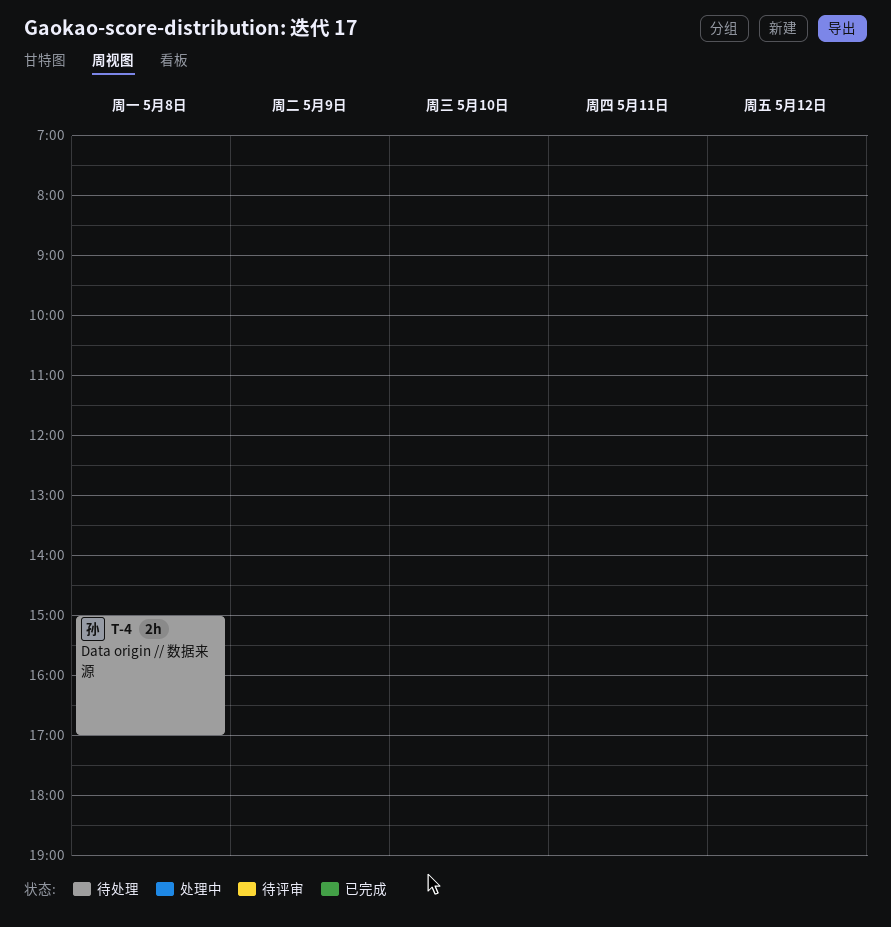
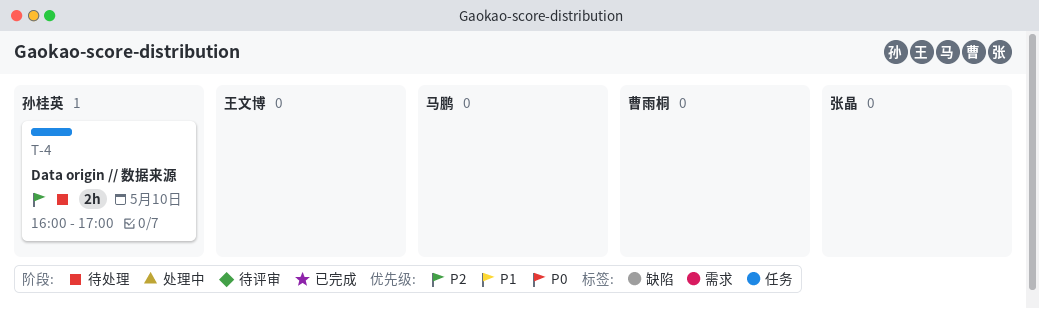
T-4, day: May 8 -> May 10
T-4, begins: 15:00 -> 16:00

